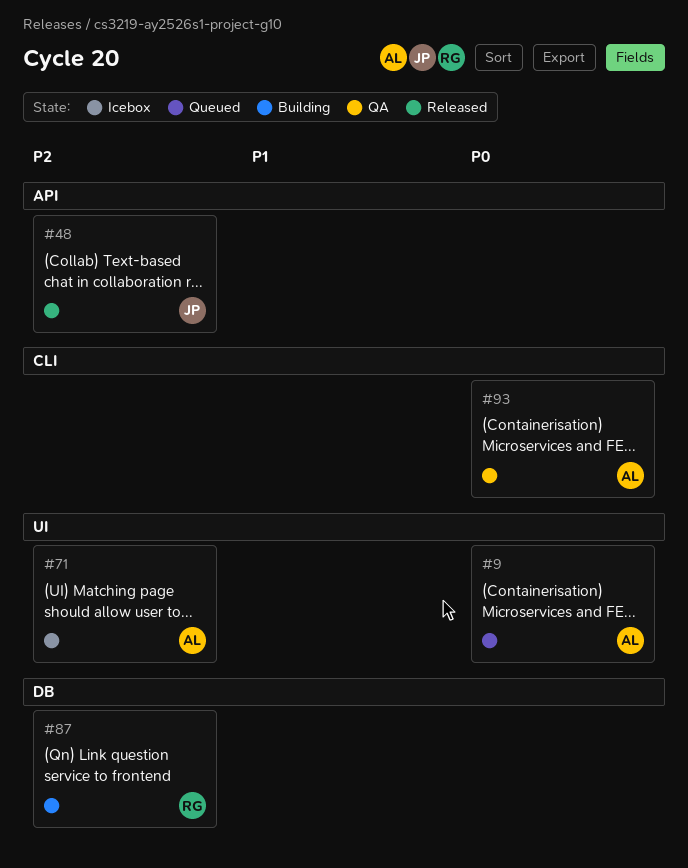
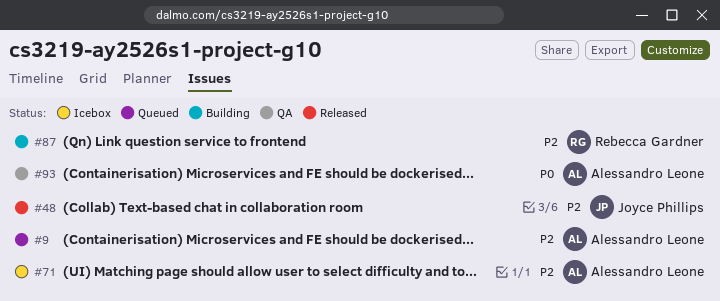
#9, priority: P0 -> P2

